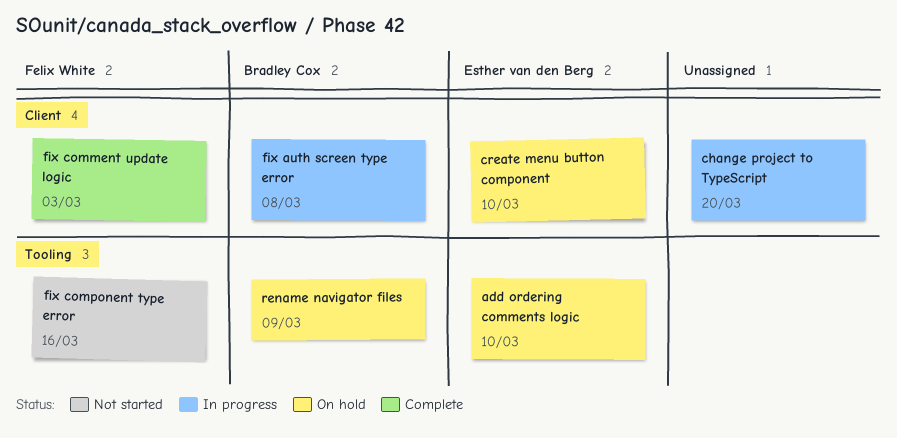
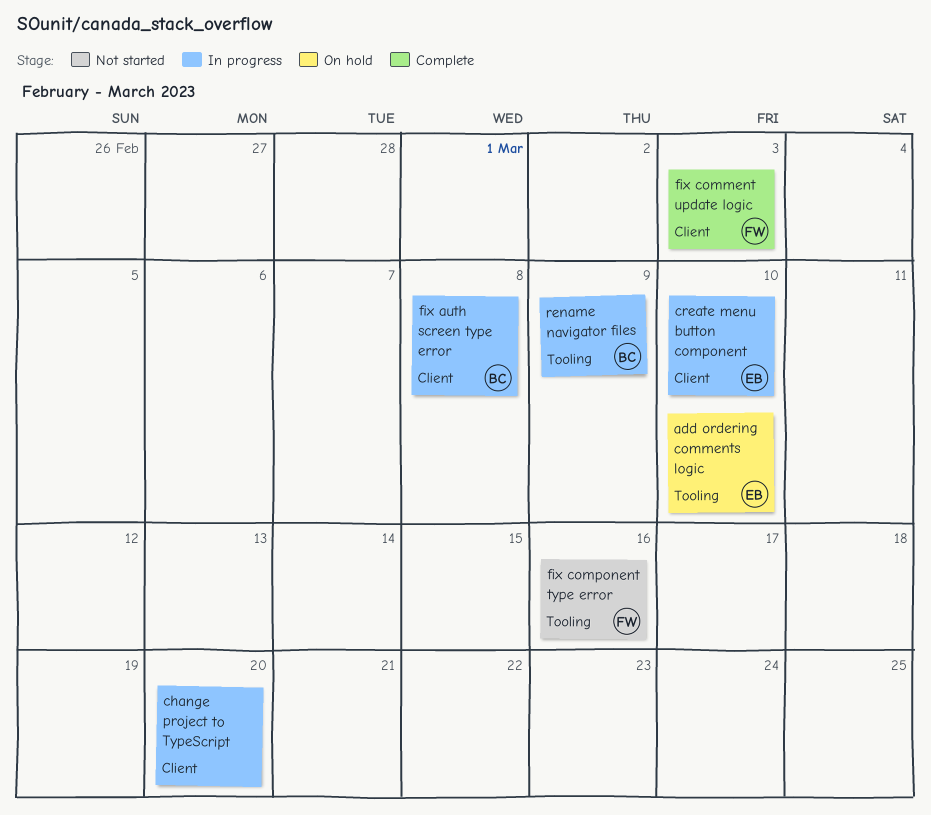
create menu button component, status: On hold -> In progress
rename navigator files, status: On hold -> In progress

